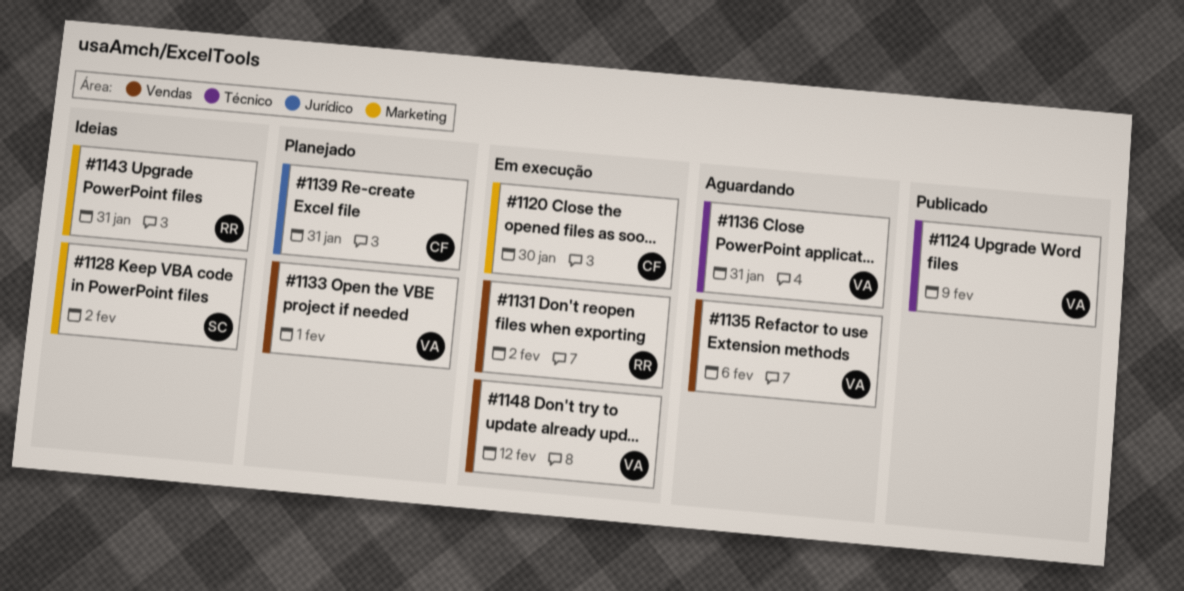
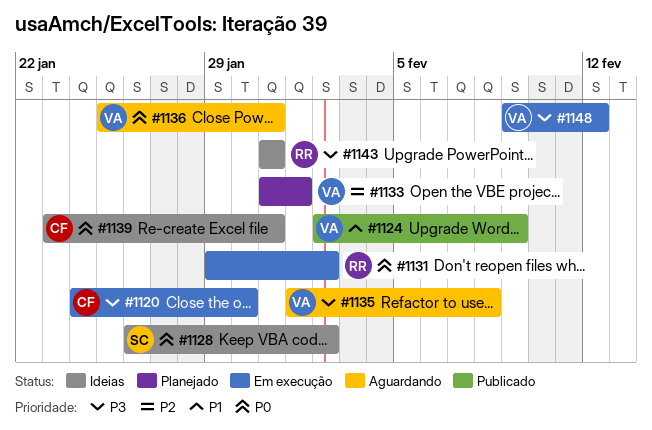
#1135, due: Feb 6 -> Feb 8
#1139, status: Planejado -> Ideias

